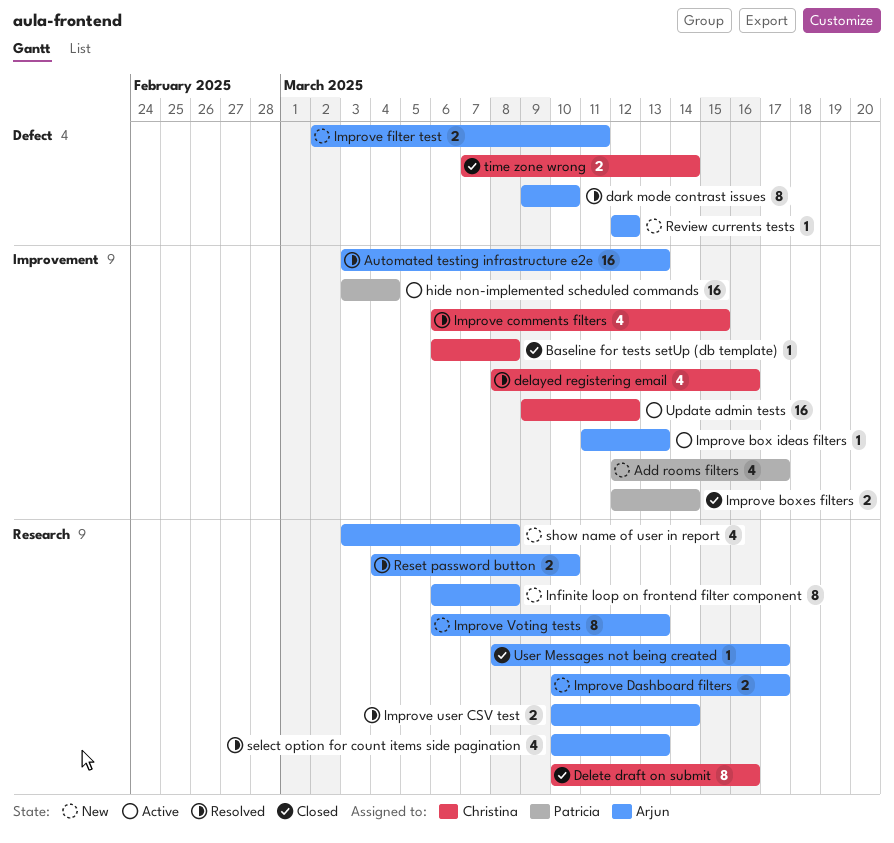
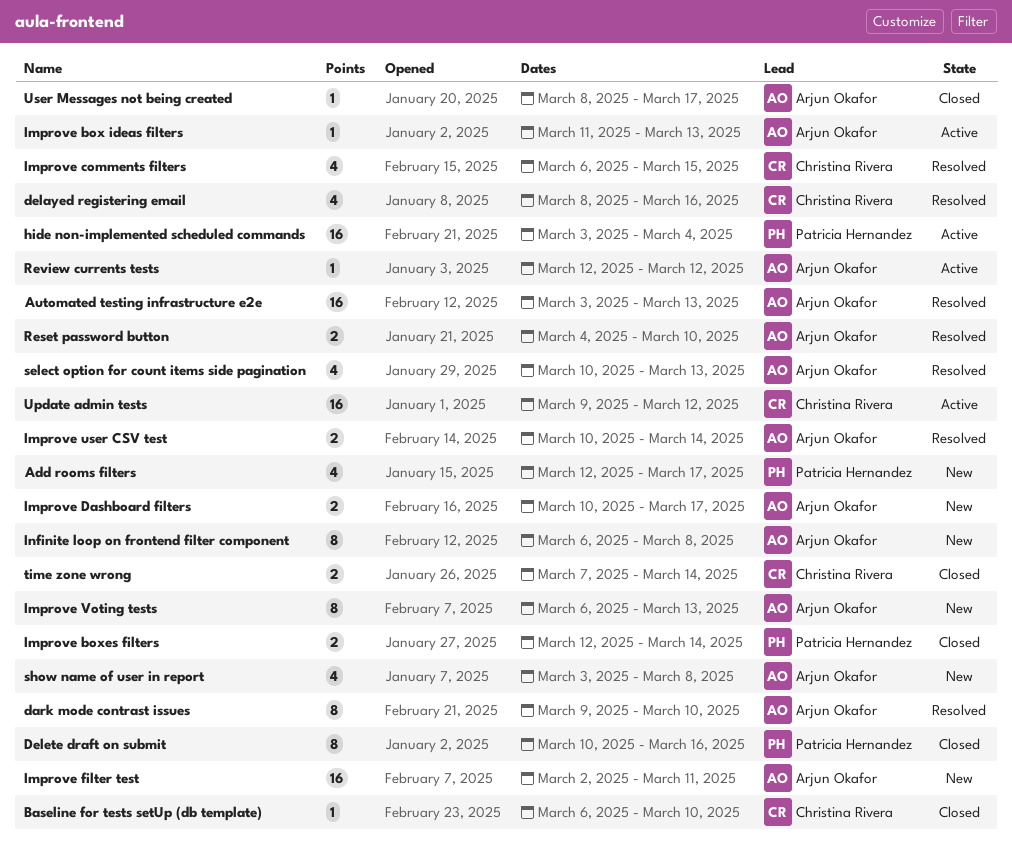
Baseline for tests setUp (db template), due: Mar 8 -> Mar 10
Delete draft on submit, owner: Christina Rivera -> Patricia Hernandez
Improve filter test, estimate: 2 -> 16
Review currents tests, status: New -> Active

